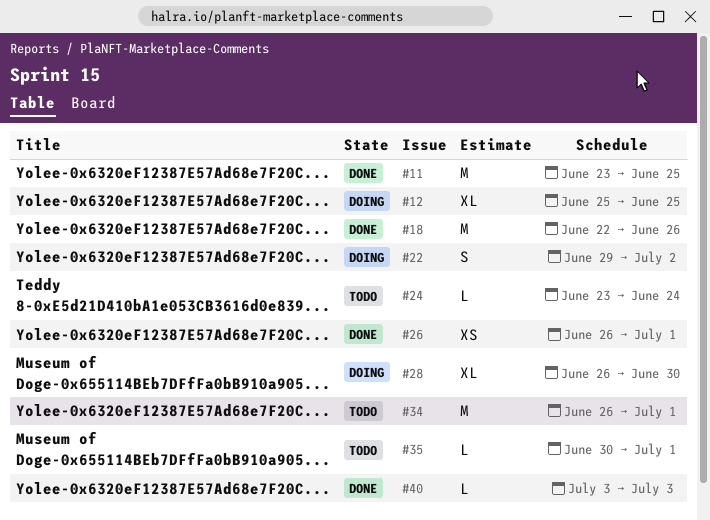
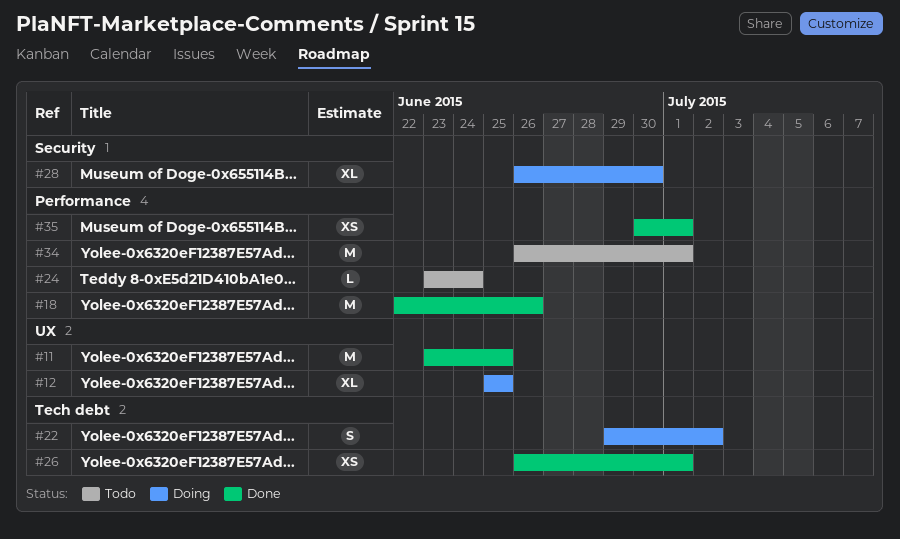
#35, status: Todo -> Done
#35, estimate: L -> XS
#40: present -> none

